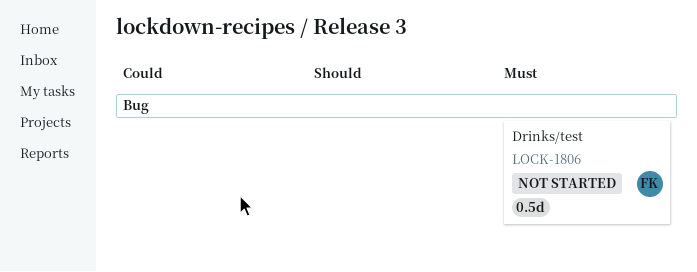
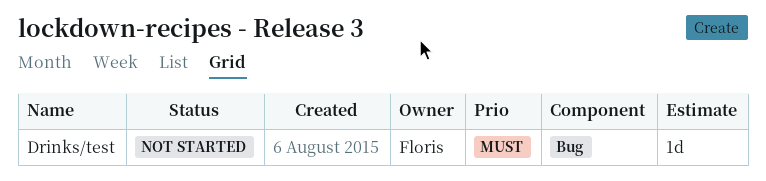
Drinks/test, estimate: 0.5d -> 1d

